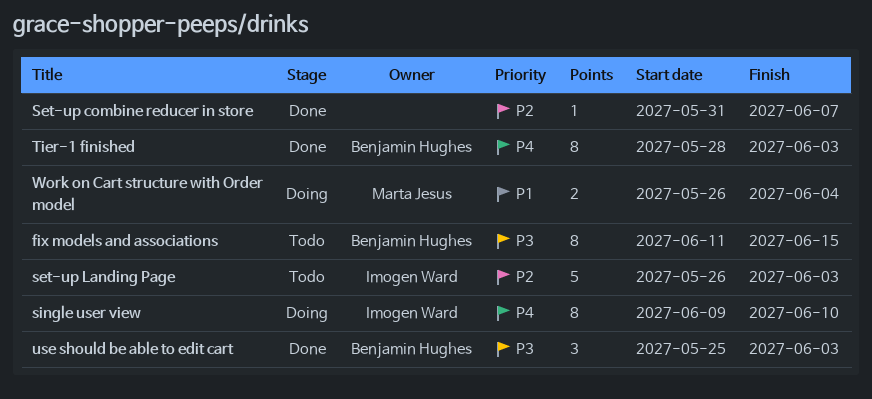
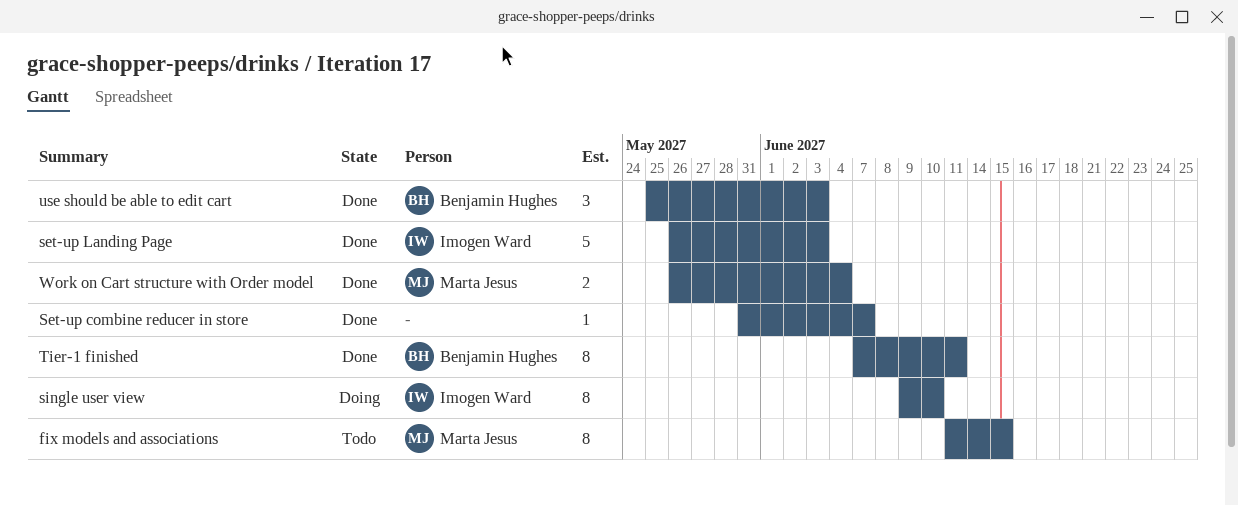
fix models and associations, owner: Benjamin Hughes -> Marta Jesus
set-up Landing Page, status: Todo -> Done
Tier-1 finished, start: May 28 -> Jun 7
Tier-1 finished, due: Jun 3 -> Jun 11
Work on Cart structure with Order model, status: Doing -> Done

